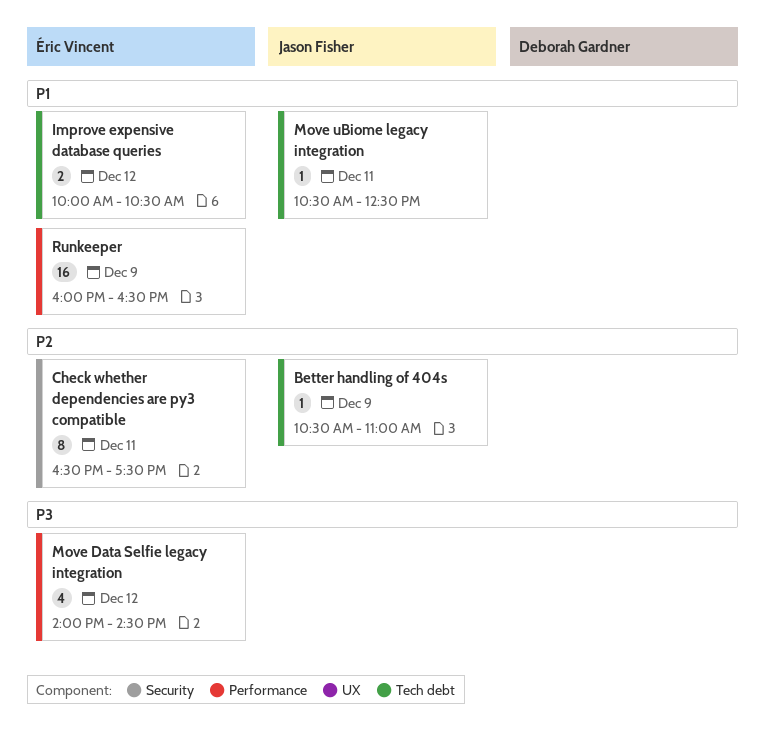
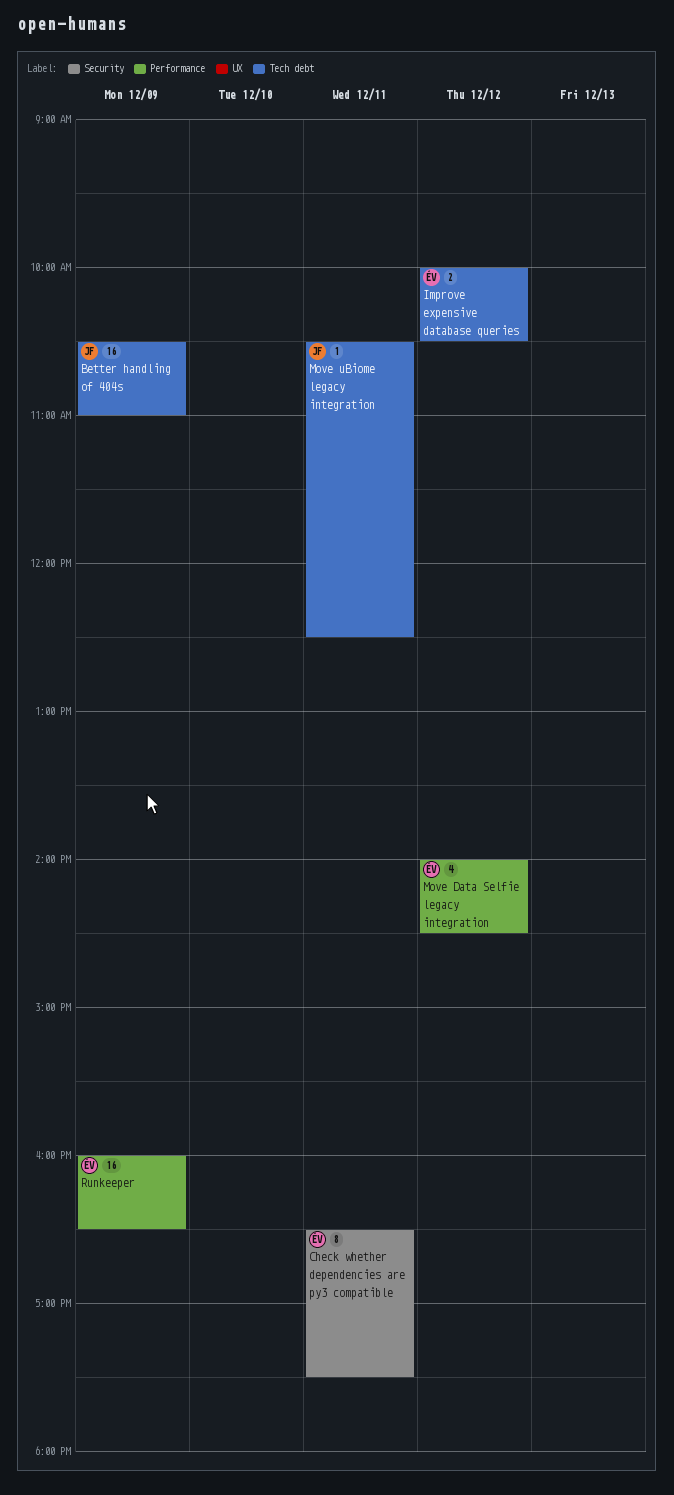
Better handling of 404s, estimate: 1 -> 16

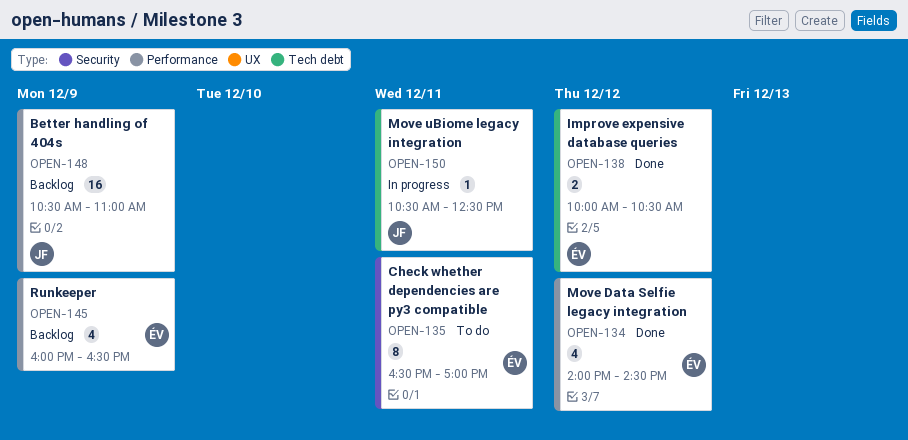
Better handling of 404s, label: Tech debt -> Performance
Check whether dependencies are py3 compatible, ends: 17:30 -> 17:00
Runkeeper, estimate: 16 -> 4

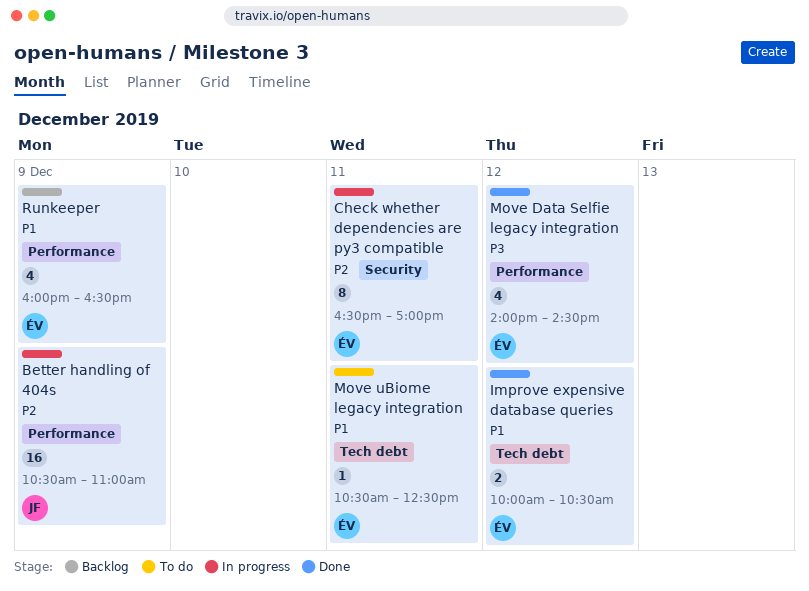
Better handling of 404s, status: Backlog -> In progress
Check whether dependencies are py3 compatible, status: To do -> In progress
Move uBiome legacy integration, status: In progress -> To do
Move uBiome legacy integration, owner: JF -> ÉV

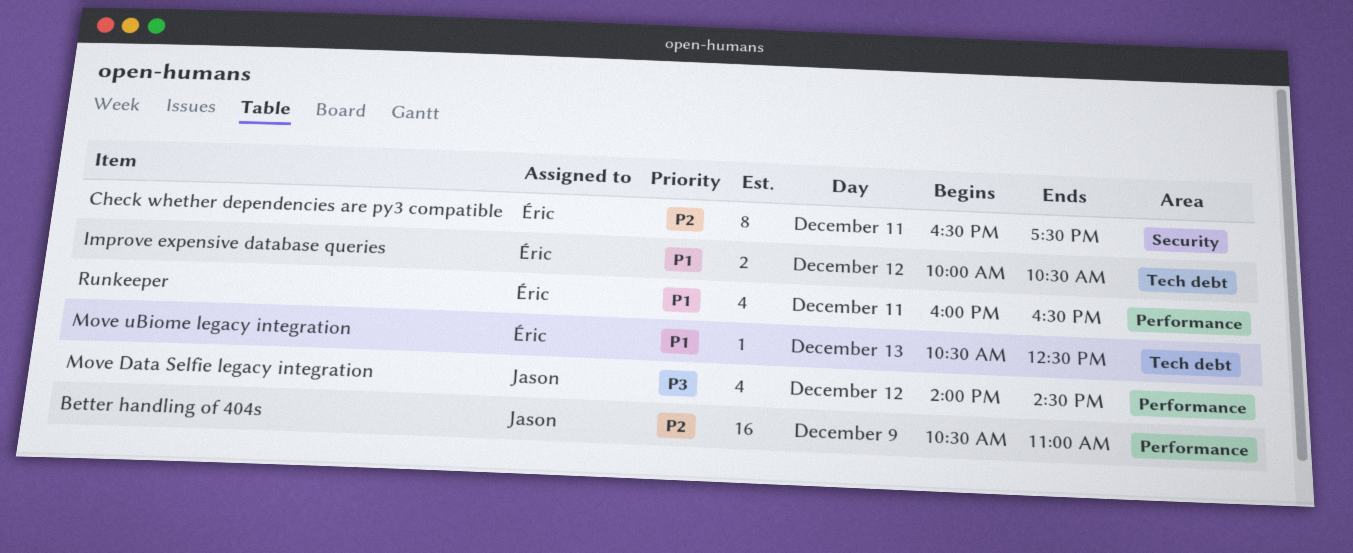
Check whether dependencies are py3 compatible, ends: 17:00 -> 17:30
Move Data Selfie legacy integration, owner: Éric -> Jason
Move uBiome legacy integration, day: Dec 11 -> Dec 13
Runkeeper, day: Dec 9 -> Dec 11

